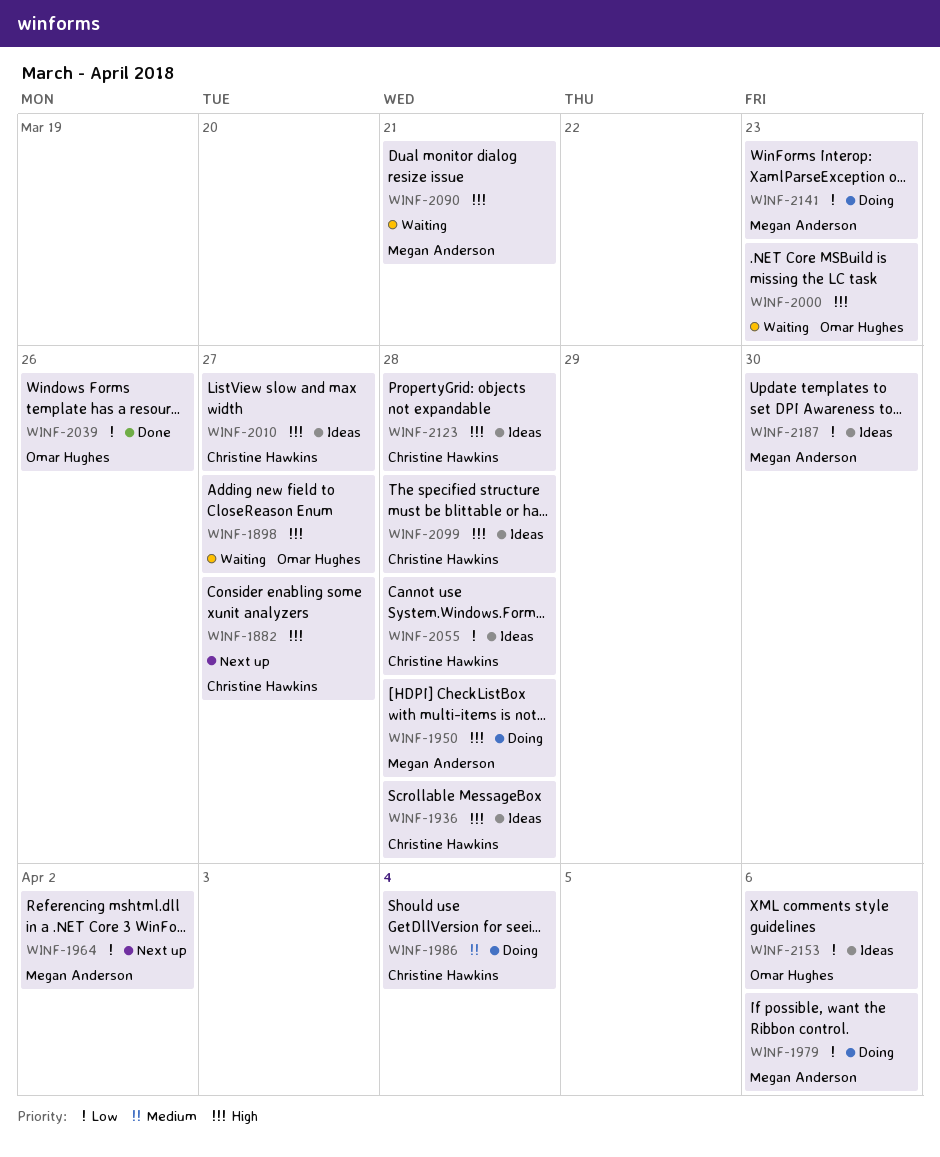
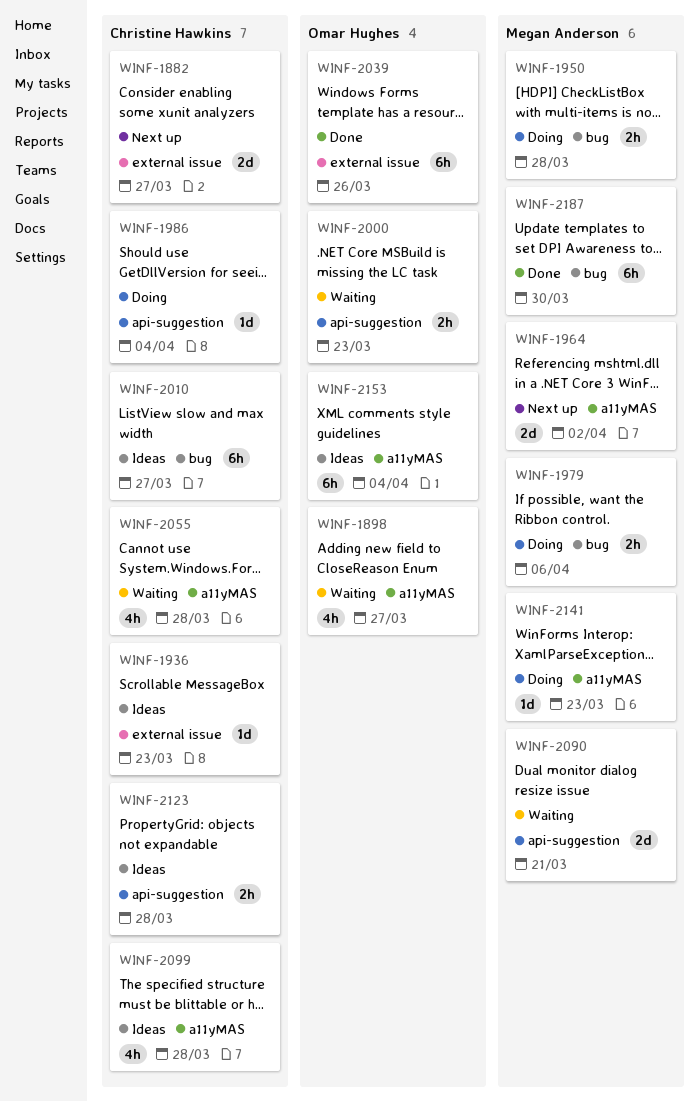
WINF-1936, due: Mar 28 -> Mar 23
WINF-2055, status: Ideas -> Waiting
WINF-2153, due: Apr 6 -> Apr 4
WINF-2187, status: Ideas -> Done

